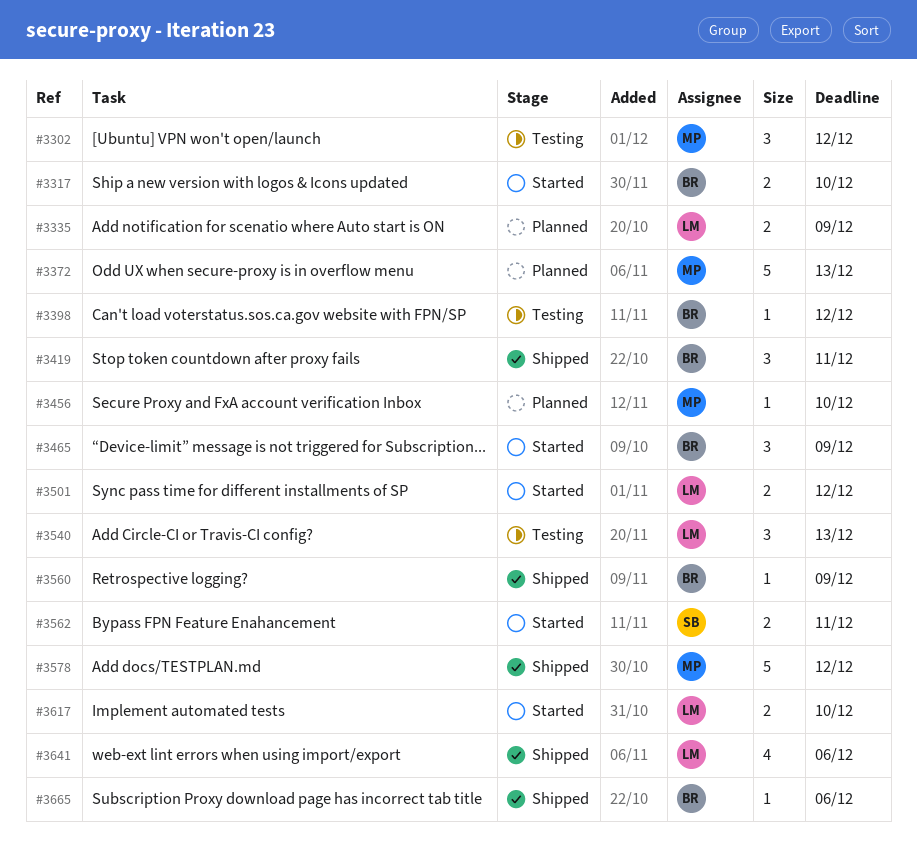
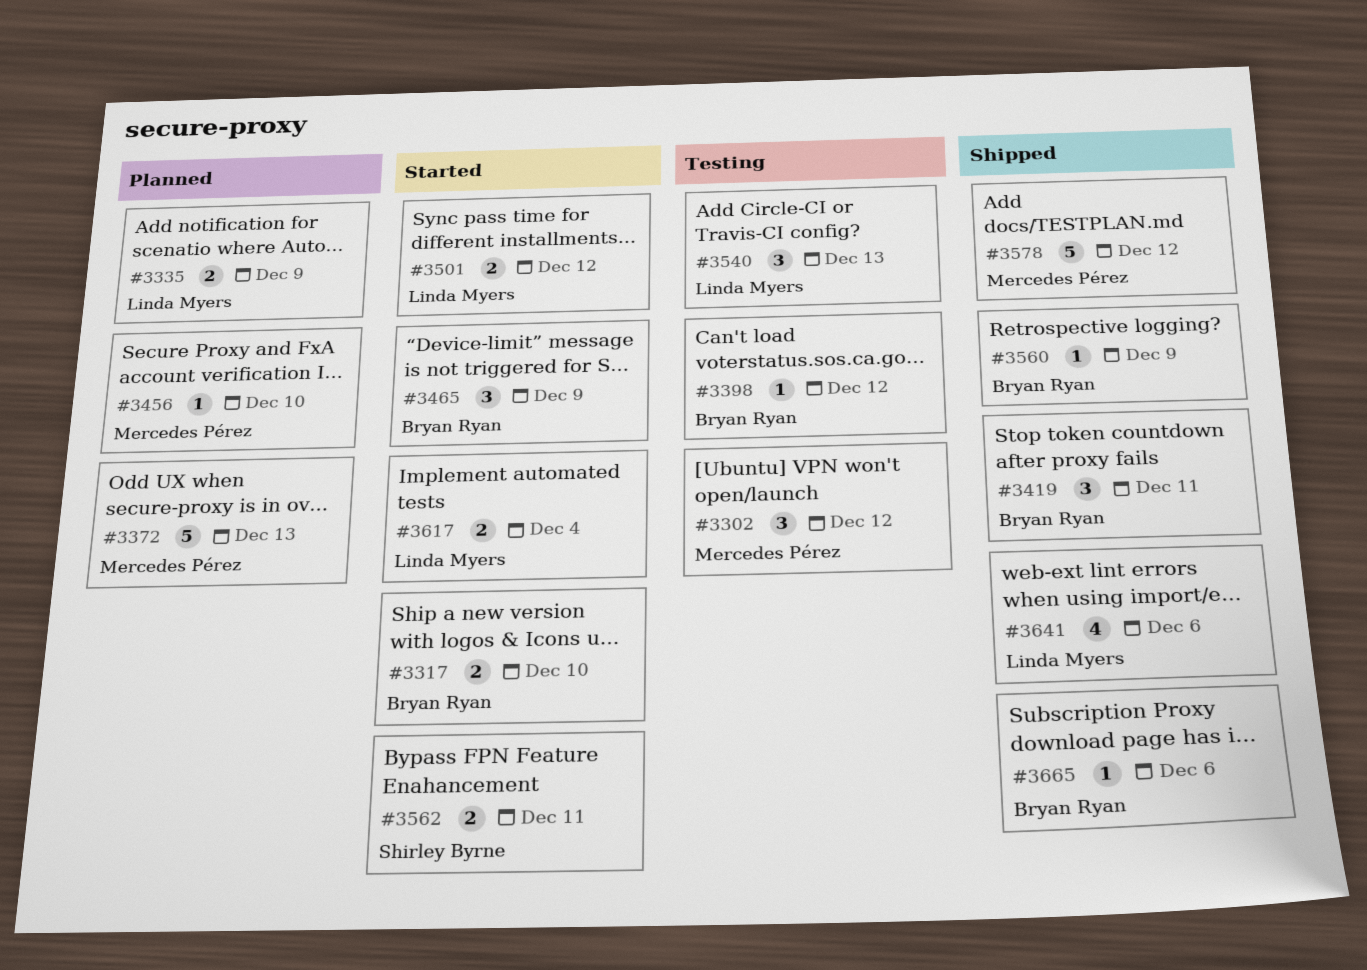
#3617, due: Dec 10 -> Dec 4

